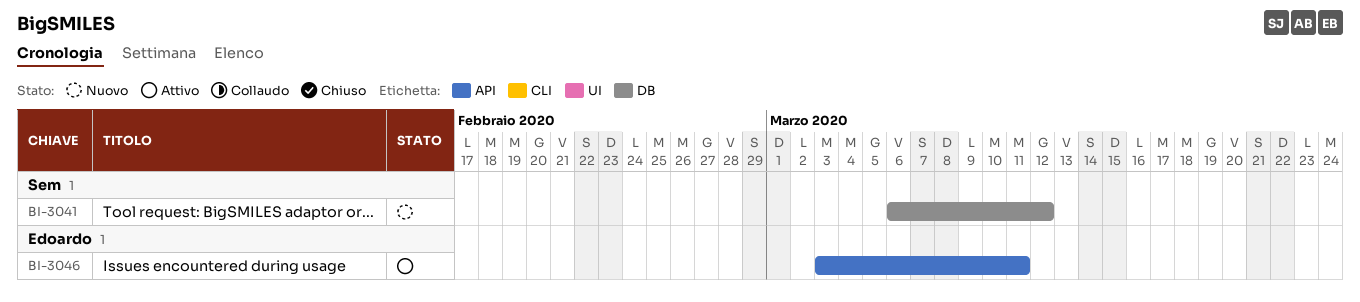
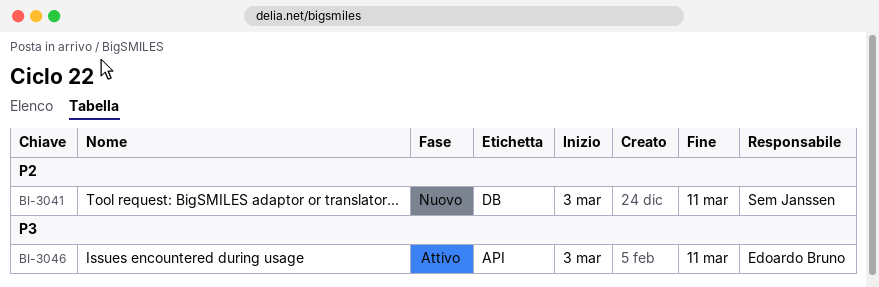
BI-3041, start: Mar 6 -> Mar 3
BI-3041, due: Mar 12 -> Mar 11

